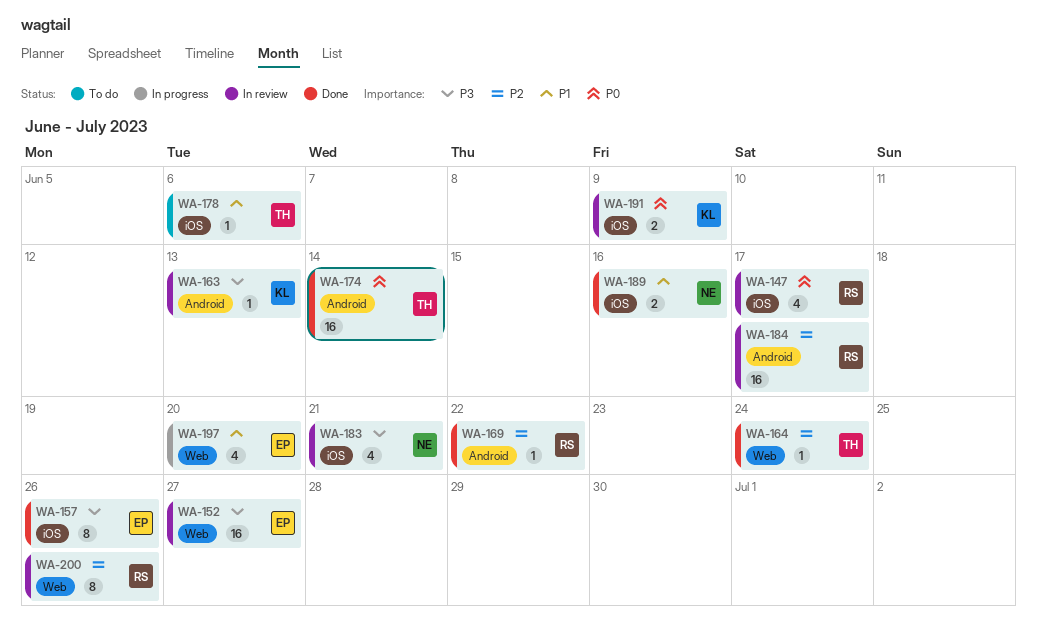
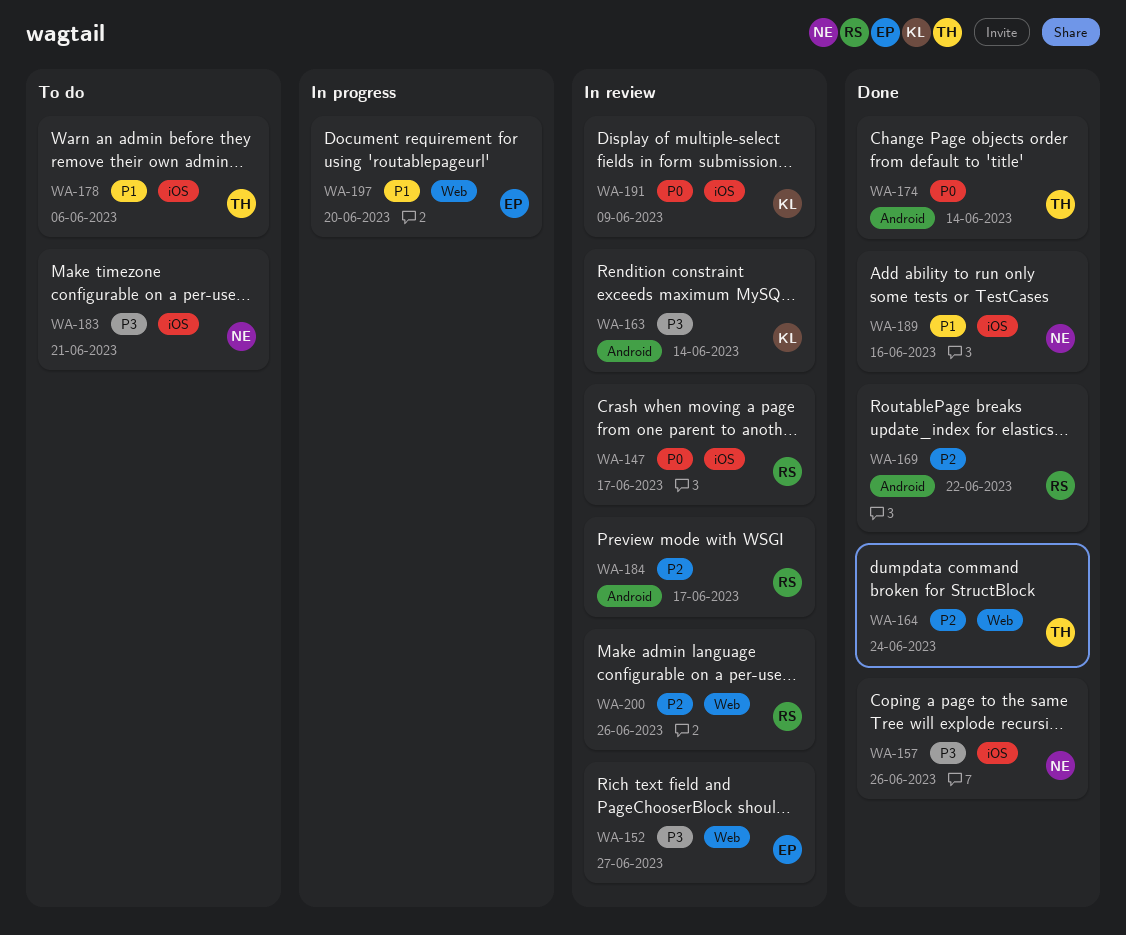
WA-157, owner: EP -> NE
WA-163, due: Jun 13 -> Jun 14
WA-183, status: In review -> To do

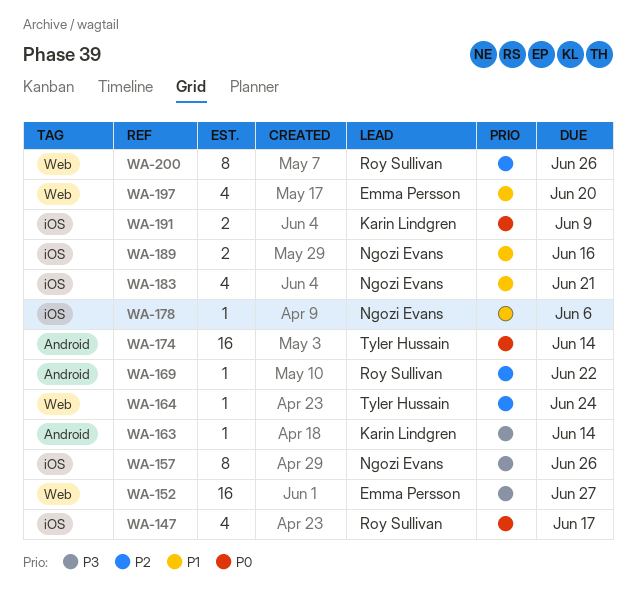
WA-178, owner: Tyler Hussain -> Ngozi Evans
WA-183, priority: P3 -> P1
WA-184: present -> none

